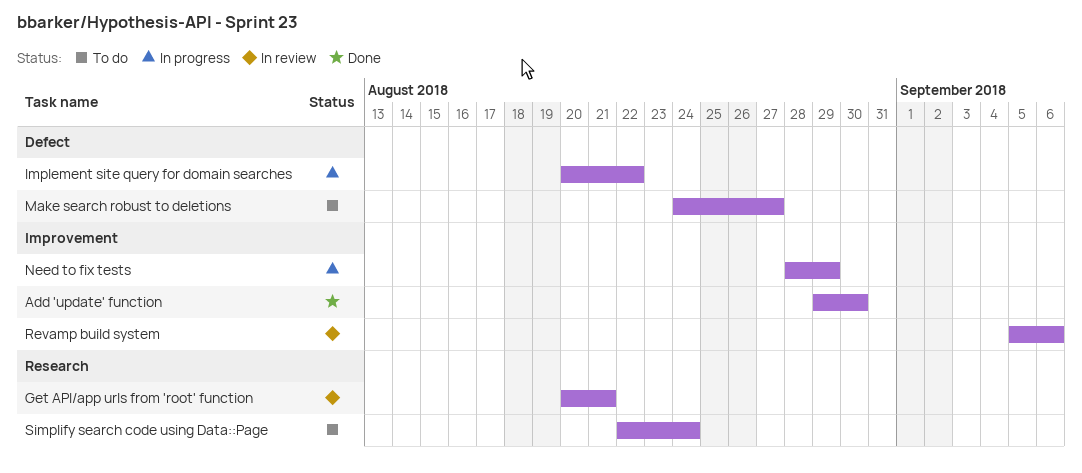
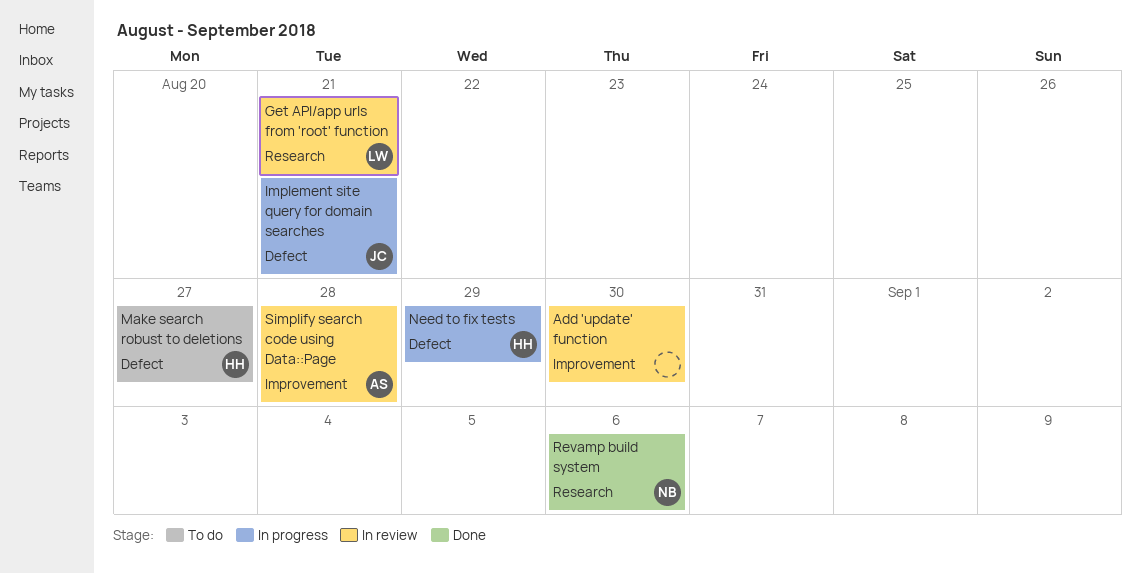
Add 'update' function, status: Done -> In review
Implement site query for domain searches, due: Aug 22 -> Aug 21
Need to fix tests, label: Improvement -> Defect
Revamp build system, status: In review -> Done
Revamp build system, label: Improvement -> Research
Simplify search code using Data::Page, status: To do -> In review
Simplify search code using Data::Page, label: Research -> Improvement
Simplify search code using Data::Page, due: Aug 24 -> Aug 28

